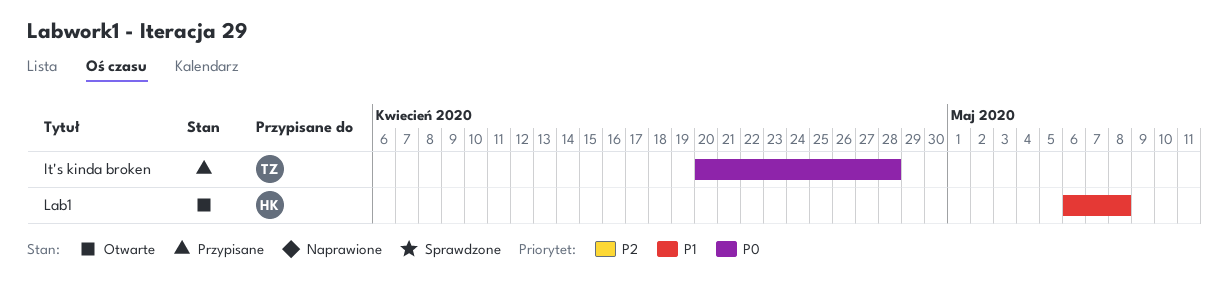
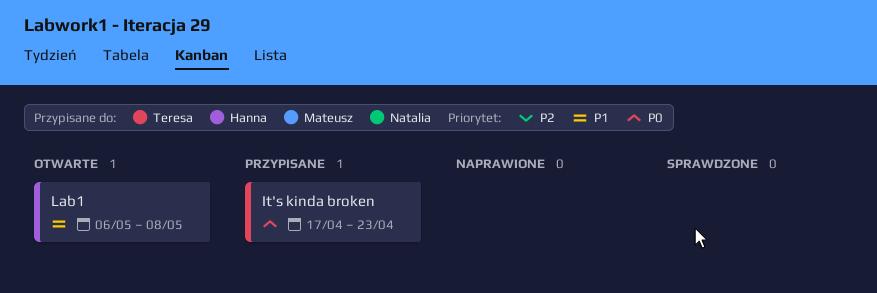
It's kinda broken, start: Apr 20 -> Apr 17
It's kinda broken, due: Apr 28 -> Apr 23

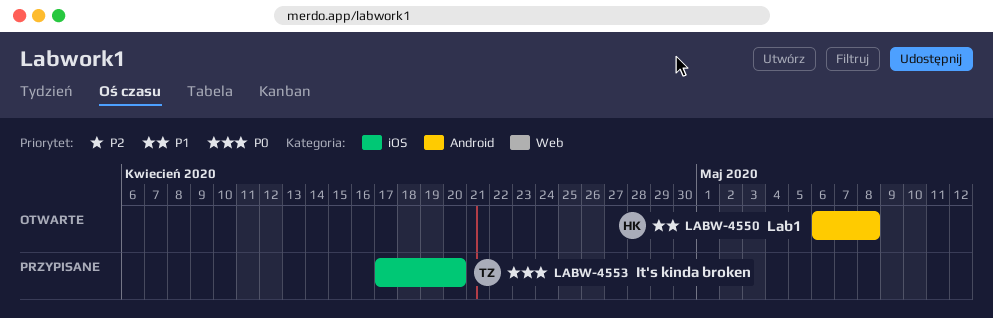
It's kinda broken, due: Apr 23 -> Apr 20

